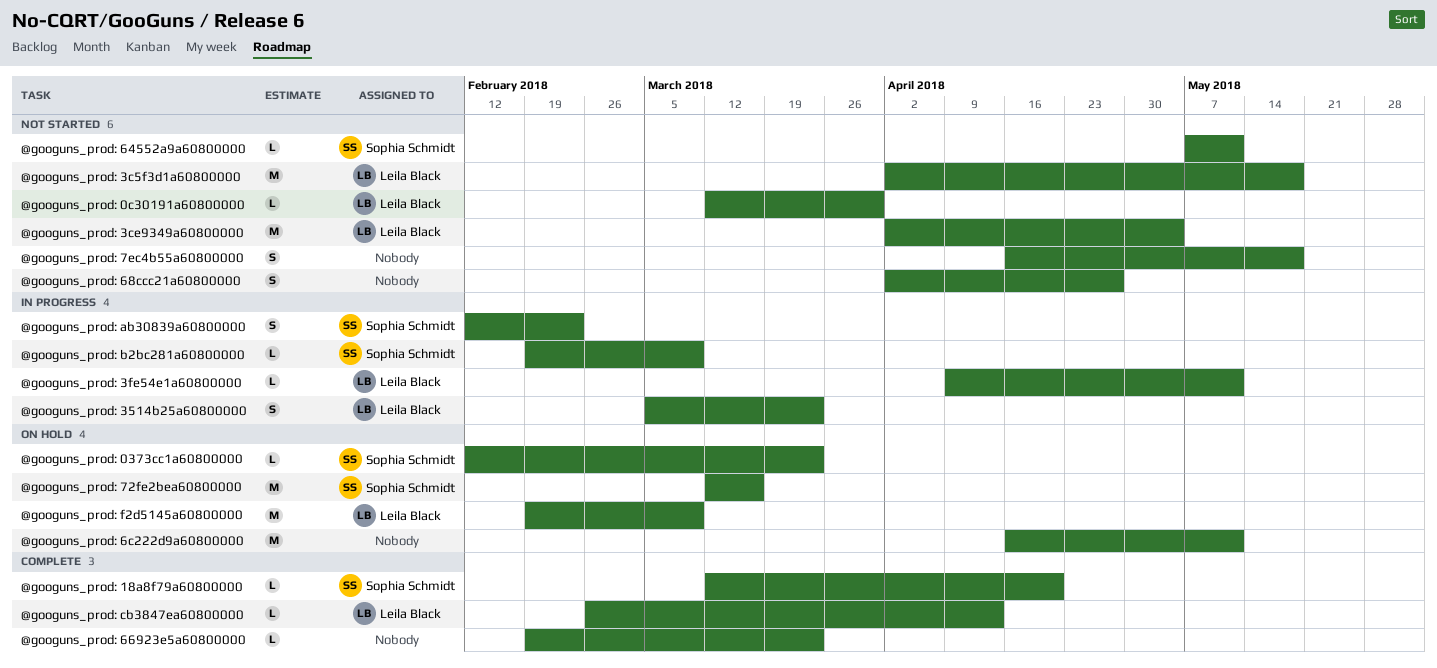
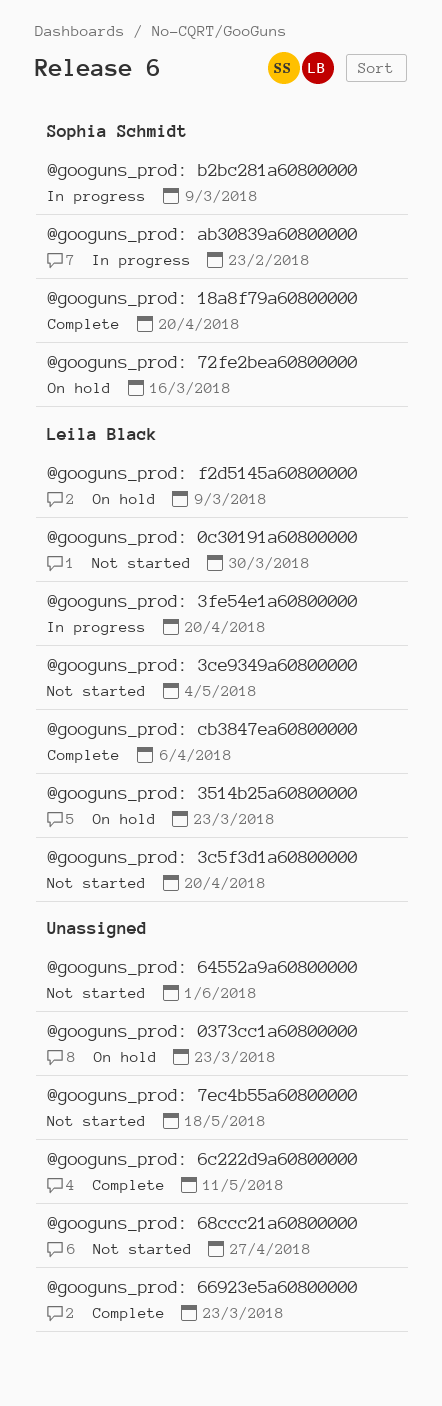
@googuns_prod: 0373cc1a60800000, owner: Sophia Schmidt -> none
@googuns_prod: 3514b25a60800000, status: In progress -> On hold
@googuns_prod: 3c5f3d1a60800000, due: May 18 -> Apr 20
@googuns_prod: 3fe54e1a60800000, due: May 11 -> Apr 20
@googuns_prod: 64552a9a60800000, owner: Sophia Schmidt -> none
@googuns_prod: 64552a9a60800000, due: May 11 -> Jun 1
@googuns_prod: 6c222d9a60800000, status: On hold -> Complete
@googuns_prod: cb3847ea60800000, due: Apr 13 -> Apr 6

